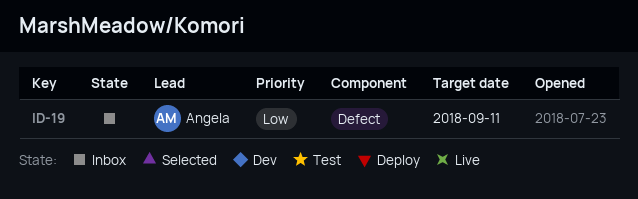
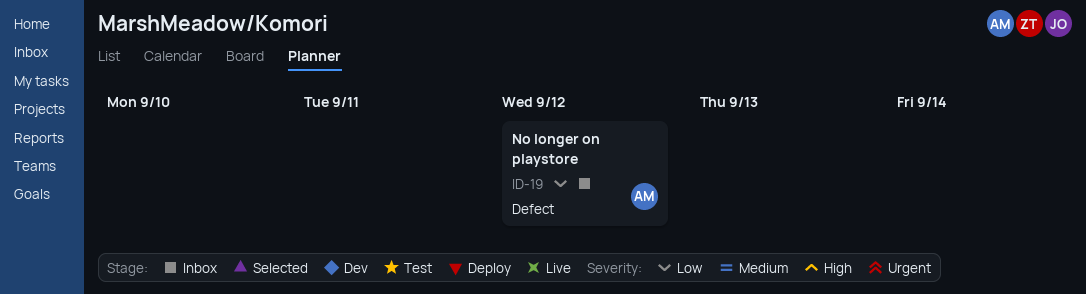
ID-19, due: Sep 11 -> Sep 12

